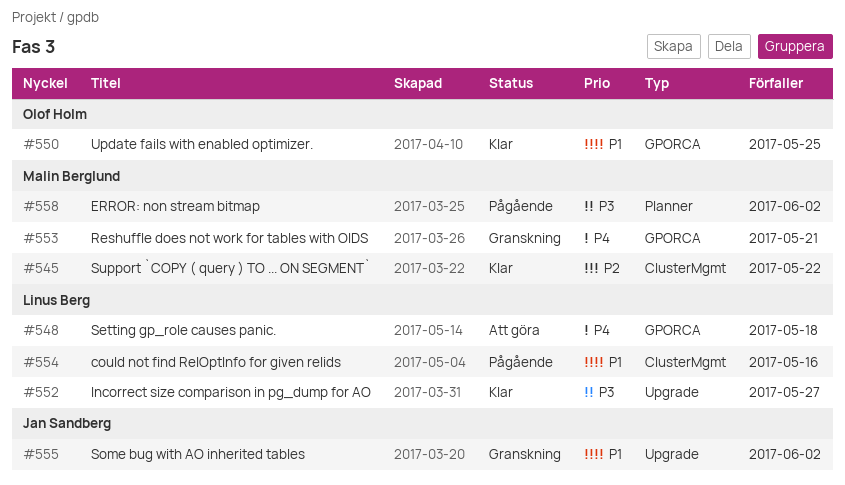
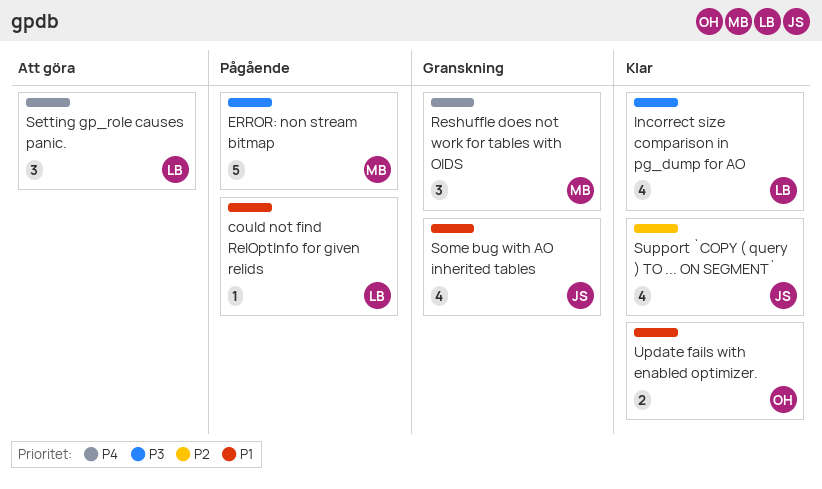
Support `COPY ( query ) TO ... ON SEGMENT`, owner: Malin Berglund -> Jan Sandberg

